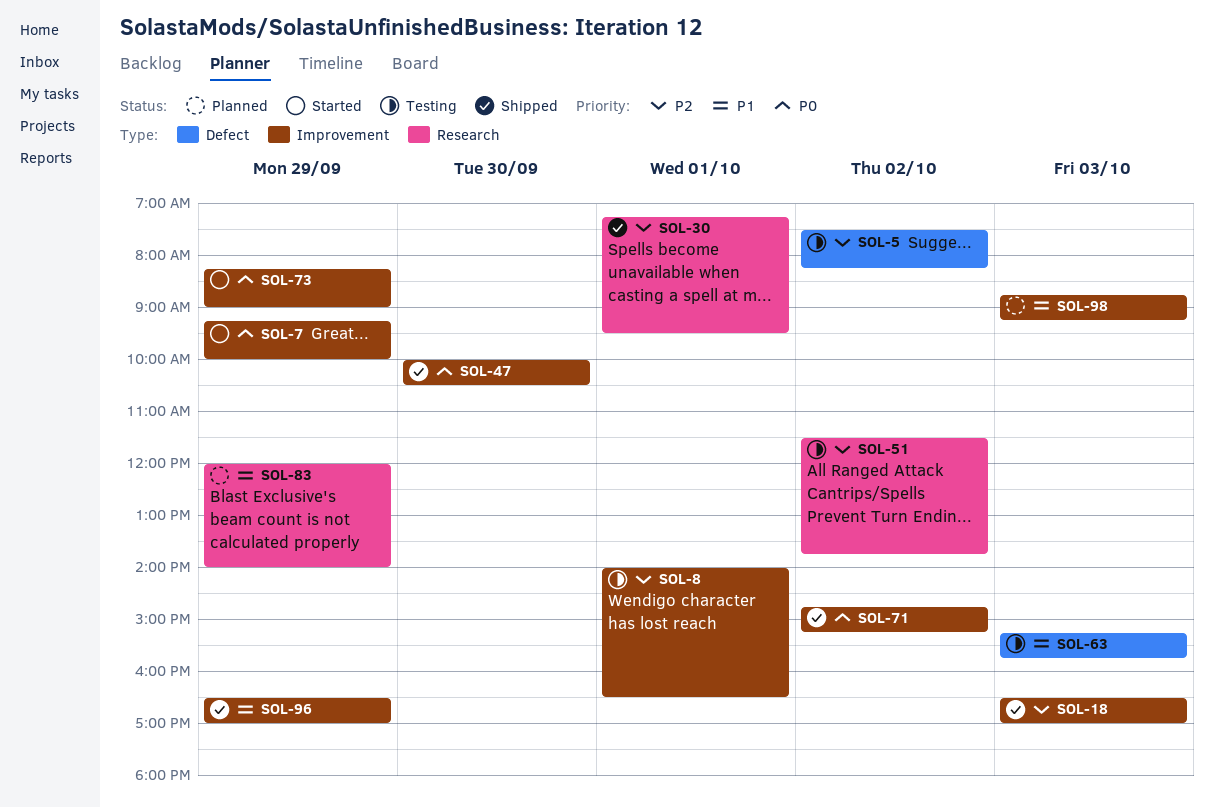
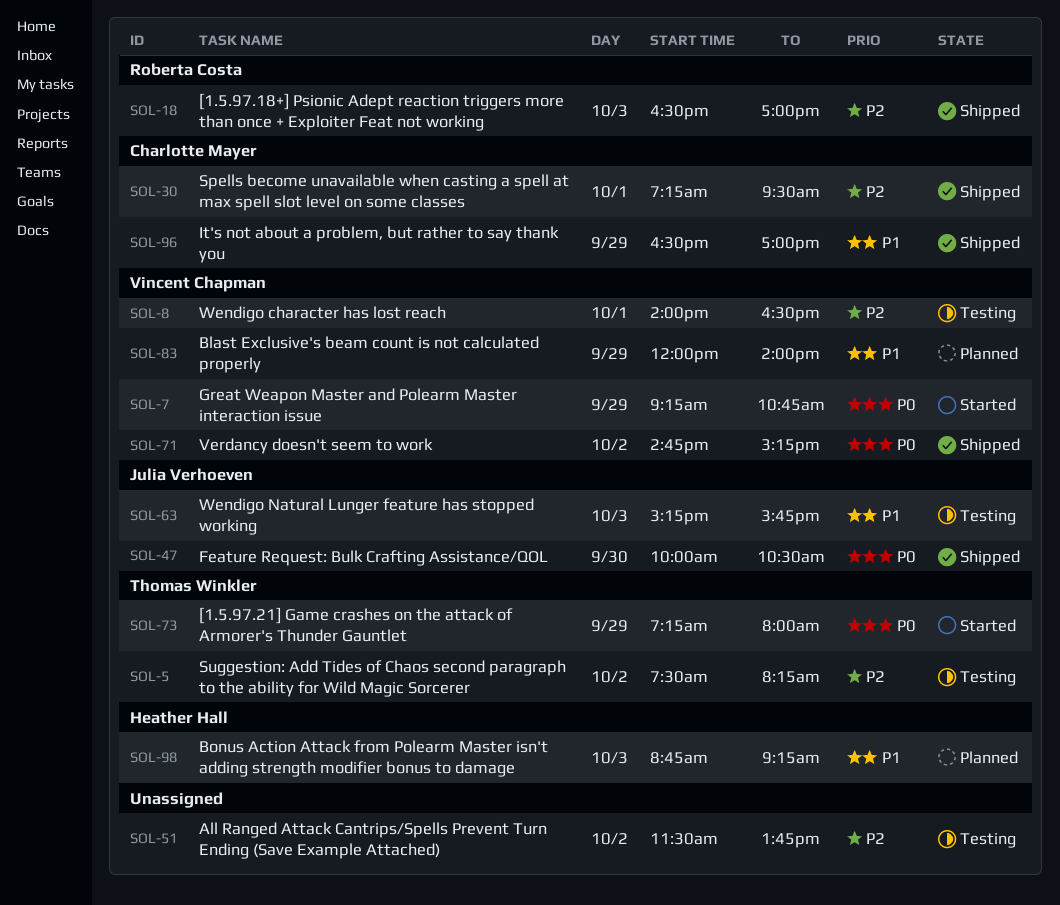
SOL-7, ends: 10:00 -> 10:45
SOL-73, begins: 08:15 -> 07:15
SOL-73, ends: 09:00 -> 08:00

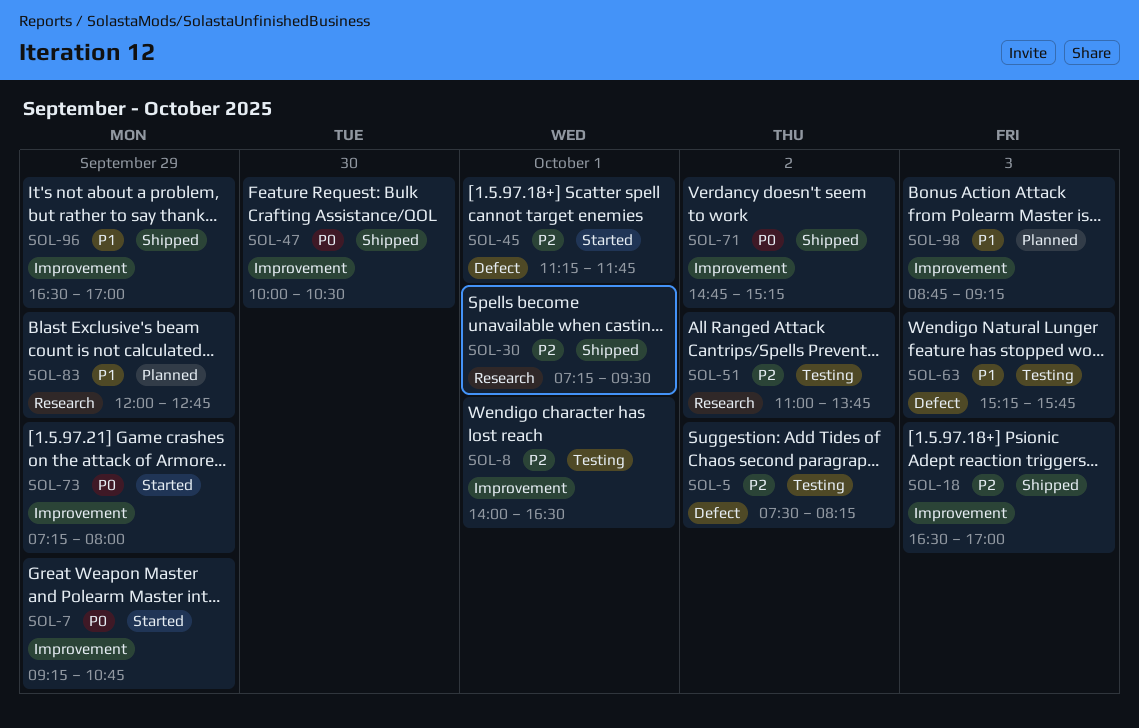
SOL-45: none -> present
SOL-51, begins: 11:30 -> 11:00
SOL-83, ends: 14:00 -> 12:45

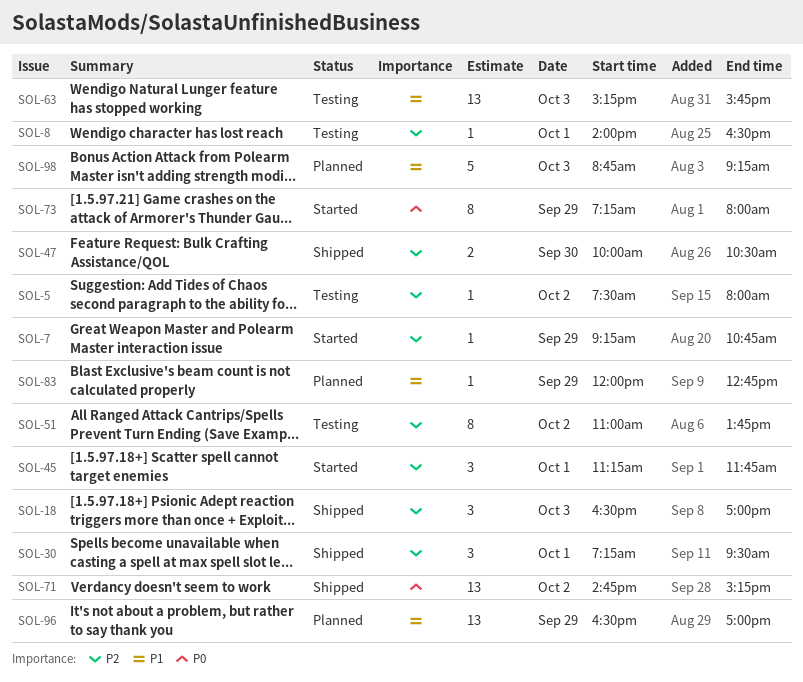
SOL-5, ends: 08:15 -> 08:00
SOL-7, priority: P0 -> P2
SOL-47, priority: P0 -> P2
SOL-96, status: Shipped -> Planned

